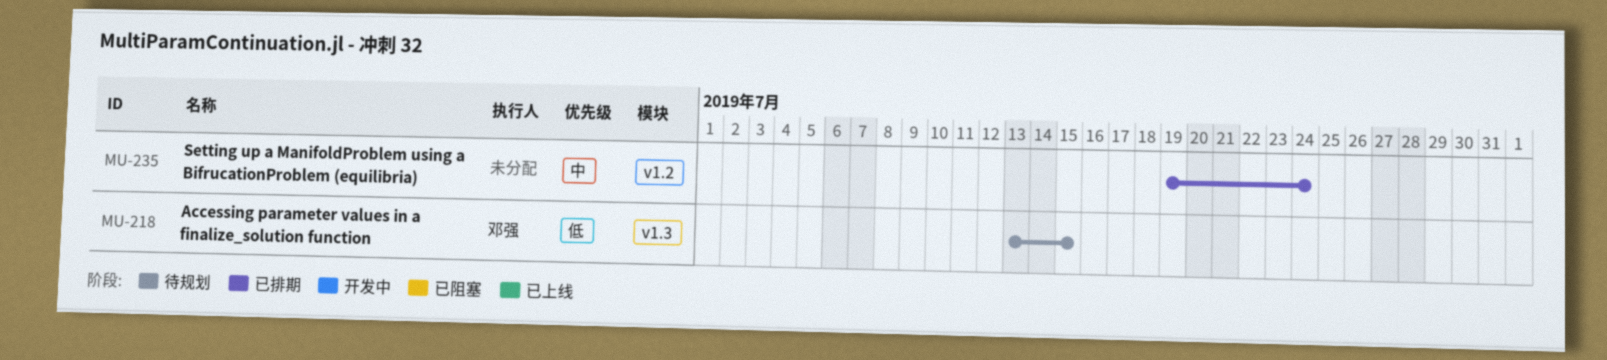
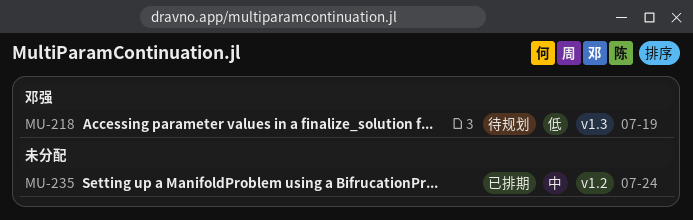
MU-218, due: Jul 15 -> Jul 19

